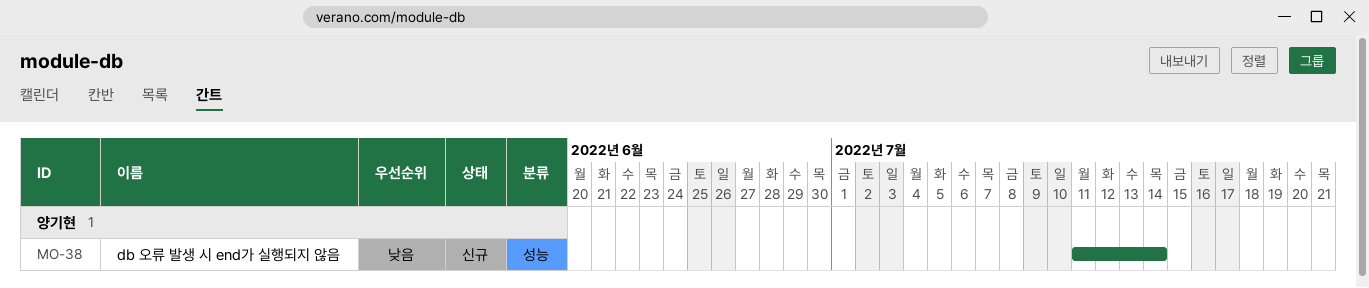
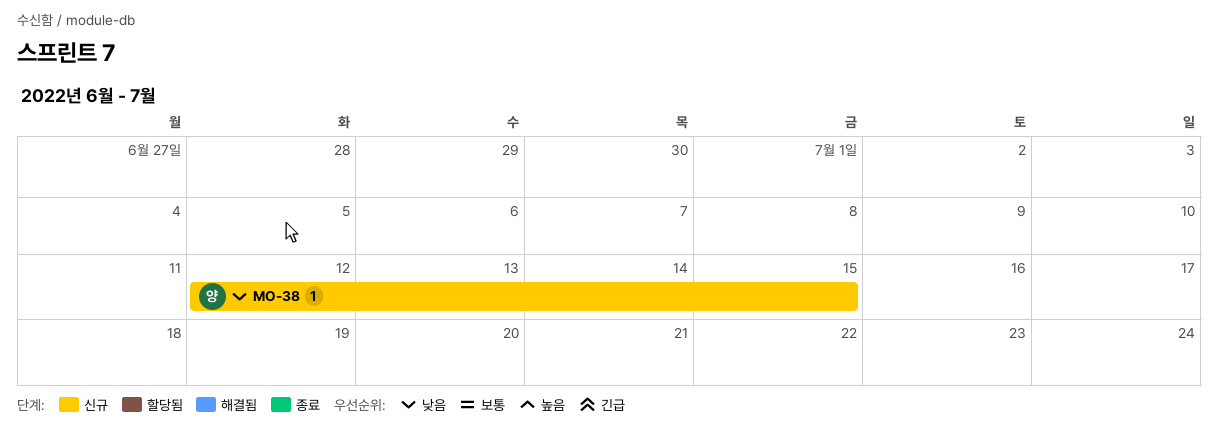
MO-38, start: Jul 11 -> Jul 12
MO-38, due: Jul 14 -> Jul 15

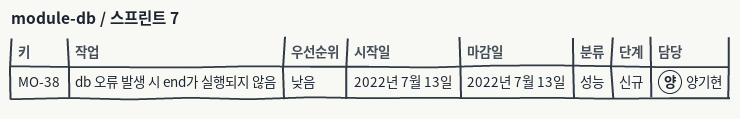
MO-38, start: Jul 12 -> Jul 13
MO-38, due: Jul 15 -> Jul 13

